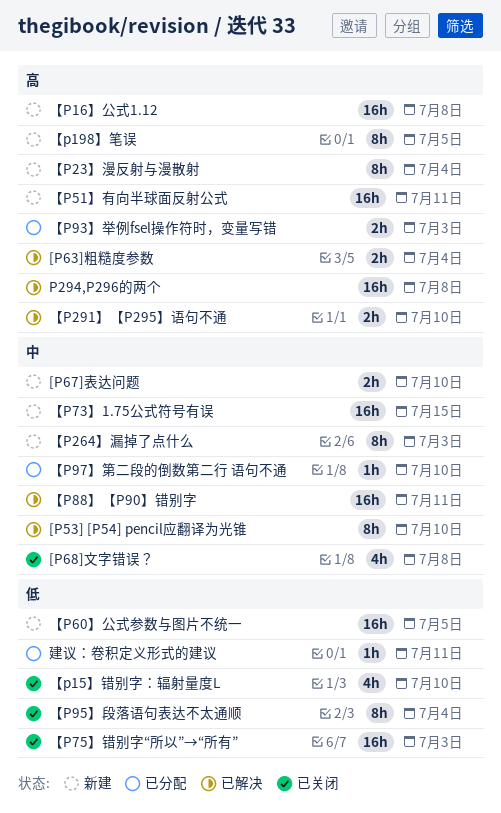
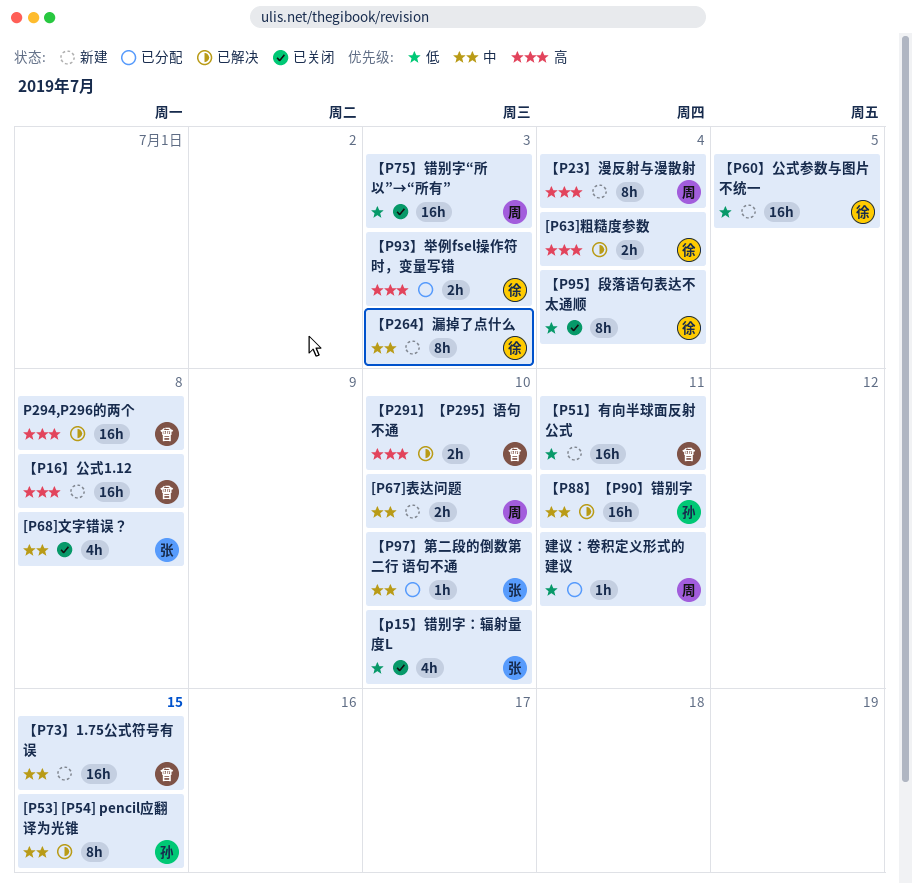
[P53] [P54] pencil应翻译为光锥, due: Jul 10 -> Jul 15
【p198】笔误: present -> none
【P51】有向半球面反射公式, priority: 高 -> 低

